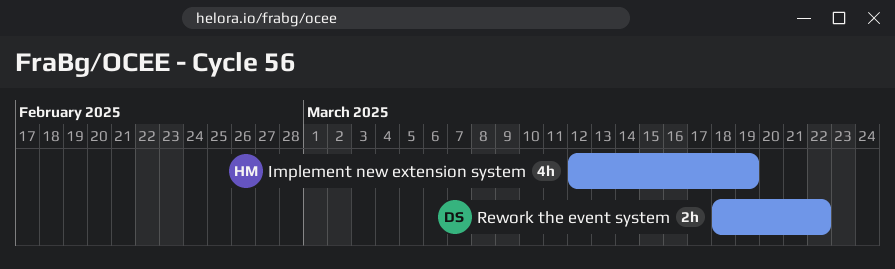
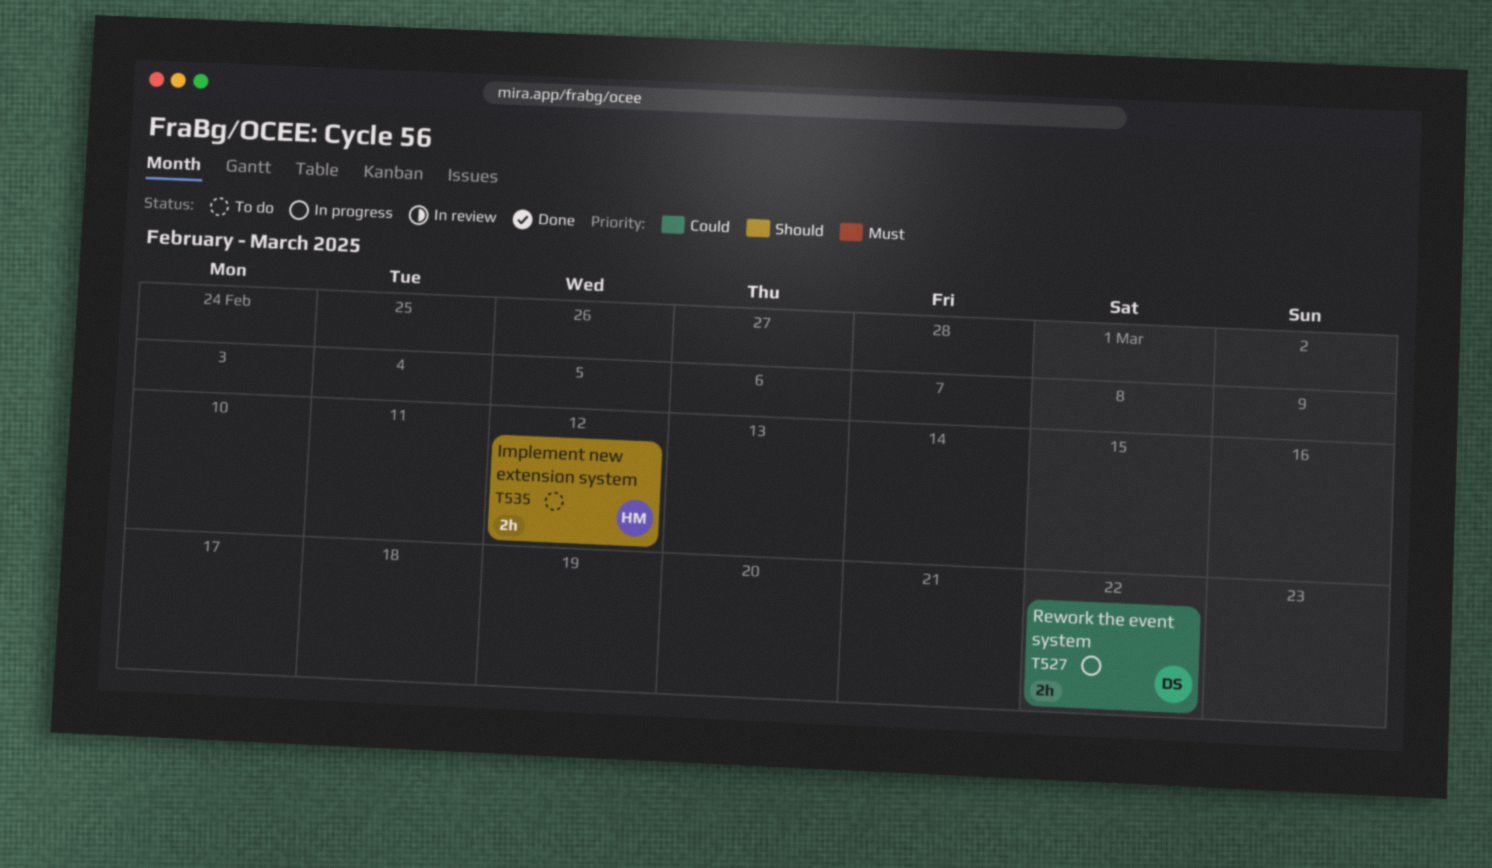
Implement new extension system, estimate: 4h -> 2h
Implement new extension system, due: Mar 19 -> Mar 12

